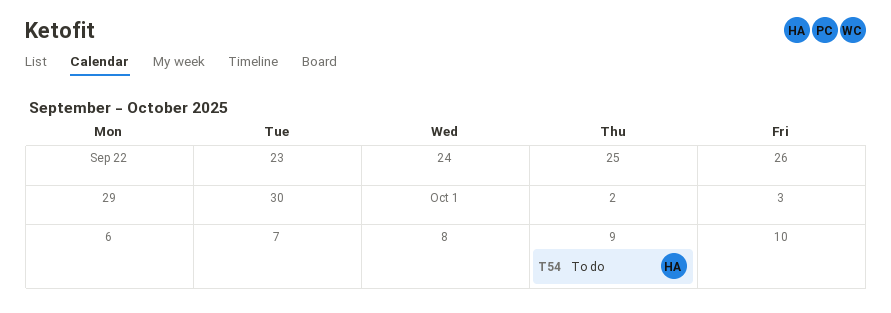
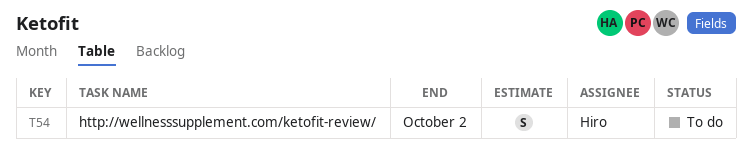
T54, due: Oct 9 -> Oct 2

